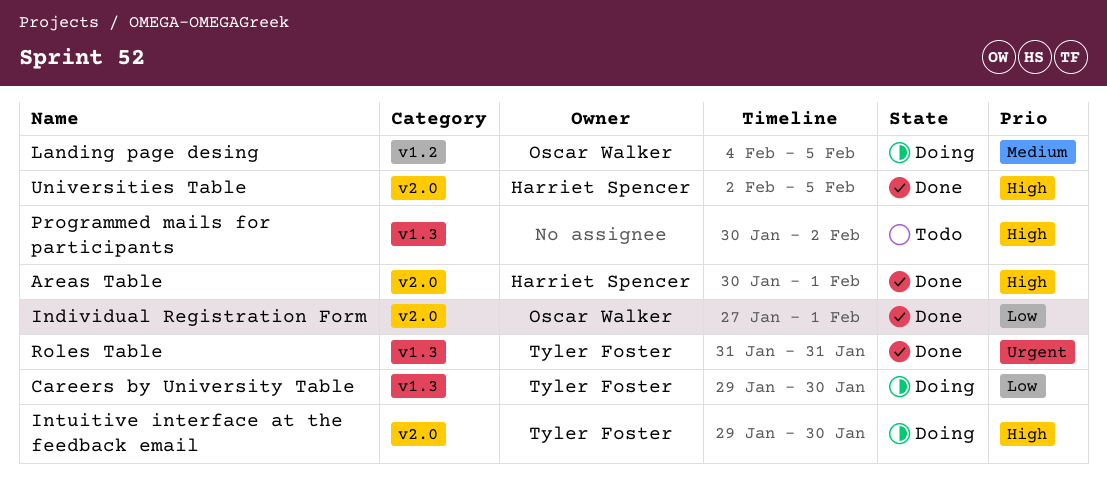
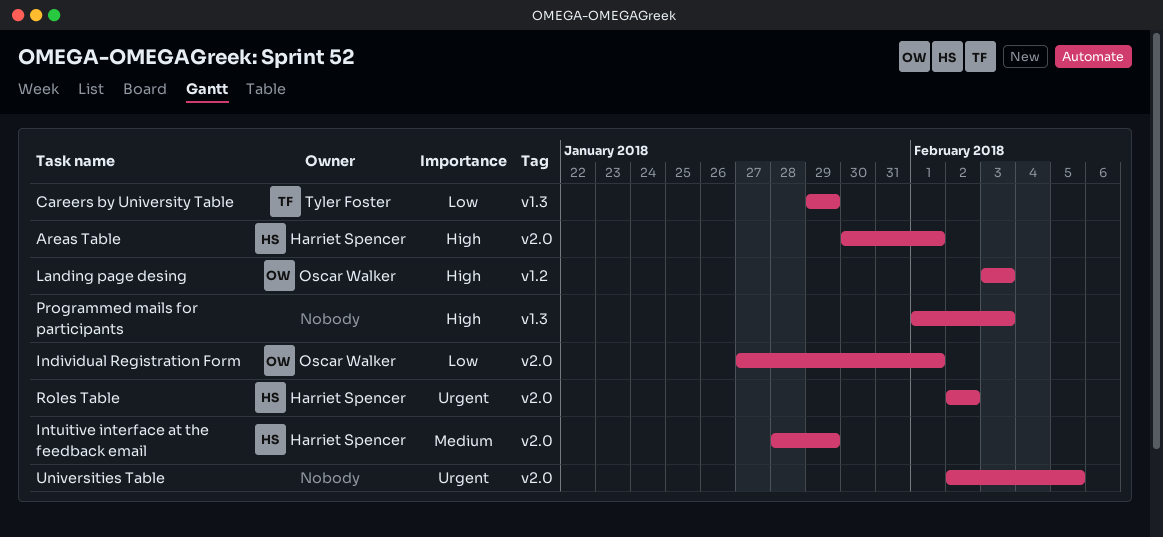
Careers by University Table, due: Jan 30 -> Jan 29
Intuitive interface at the feedback email, owner: Tyler Foster -> Harriet Spencer
Intuitive interface at the feedback email, priority: High -> Medium
Intuitive interface at the feedback email, start: Jan 29 -> Jan 28
Intuitive interface at the feedback email, due: Jan 30 -> Jan 29
Landing page desing, priority: Medium -> High
Landing page desing, start: Feb 4 -> Feb 3
Landing page desing, due: Feb 5 -> Feb 3
Programmed mails for participants, start: Jan 30 -> Feb 1
Programmed mails for participants, due: Feb 2 -> Feb 3
Roles Table, owner: Tyler Foster -> Harriet Spencer
Roles Table, label: v1.3 -> v2.0
Roles Table, start: Jan 31 -> Feb 2
Roles Table, due: Jan 31 -> Feb 2
Universities Table, owner: Harriet Spencer -> none
Universities Table, priority: High -> Urgent

